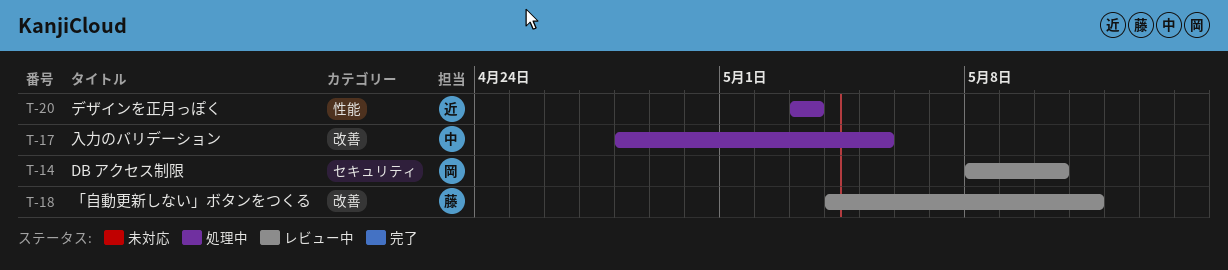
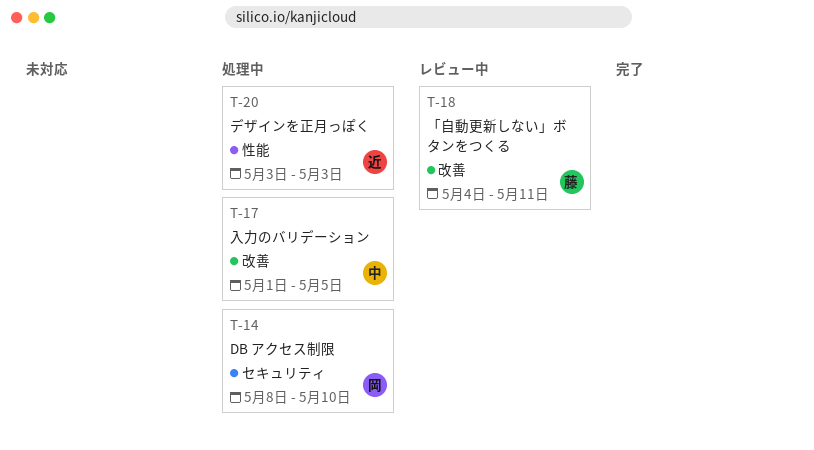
T-14, status: レビュー中 -> 処理中
T-17, start: Apr 28 -> May 1

